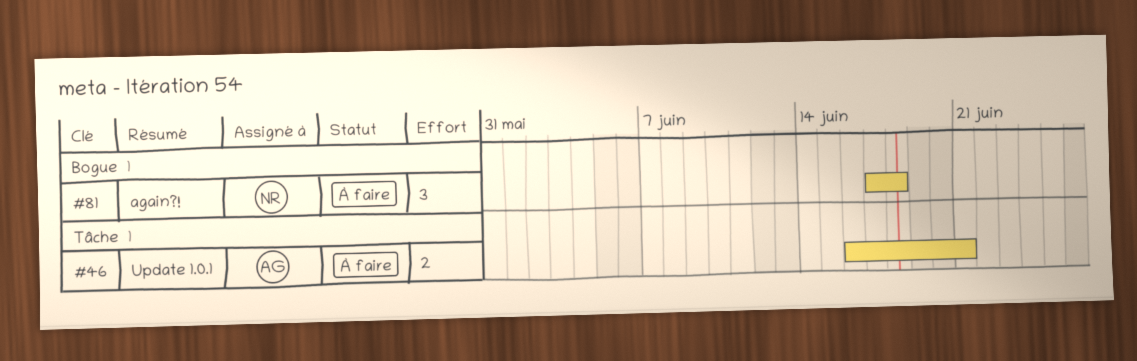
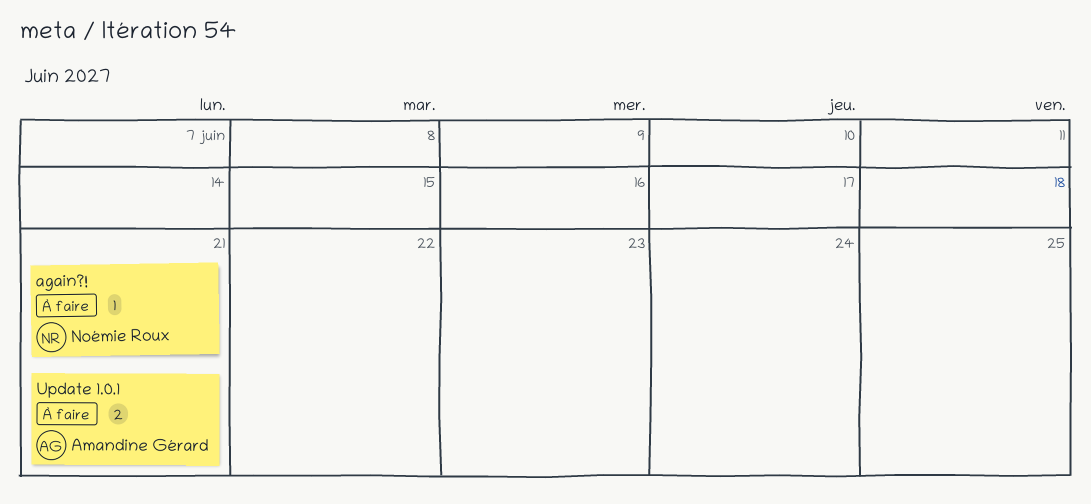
again?!, estimate: 3 -> 1
again?!, due: Jun 18 -> Jun 21

